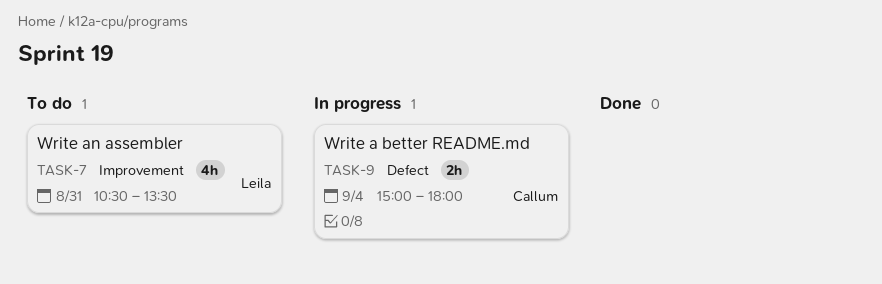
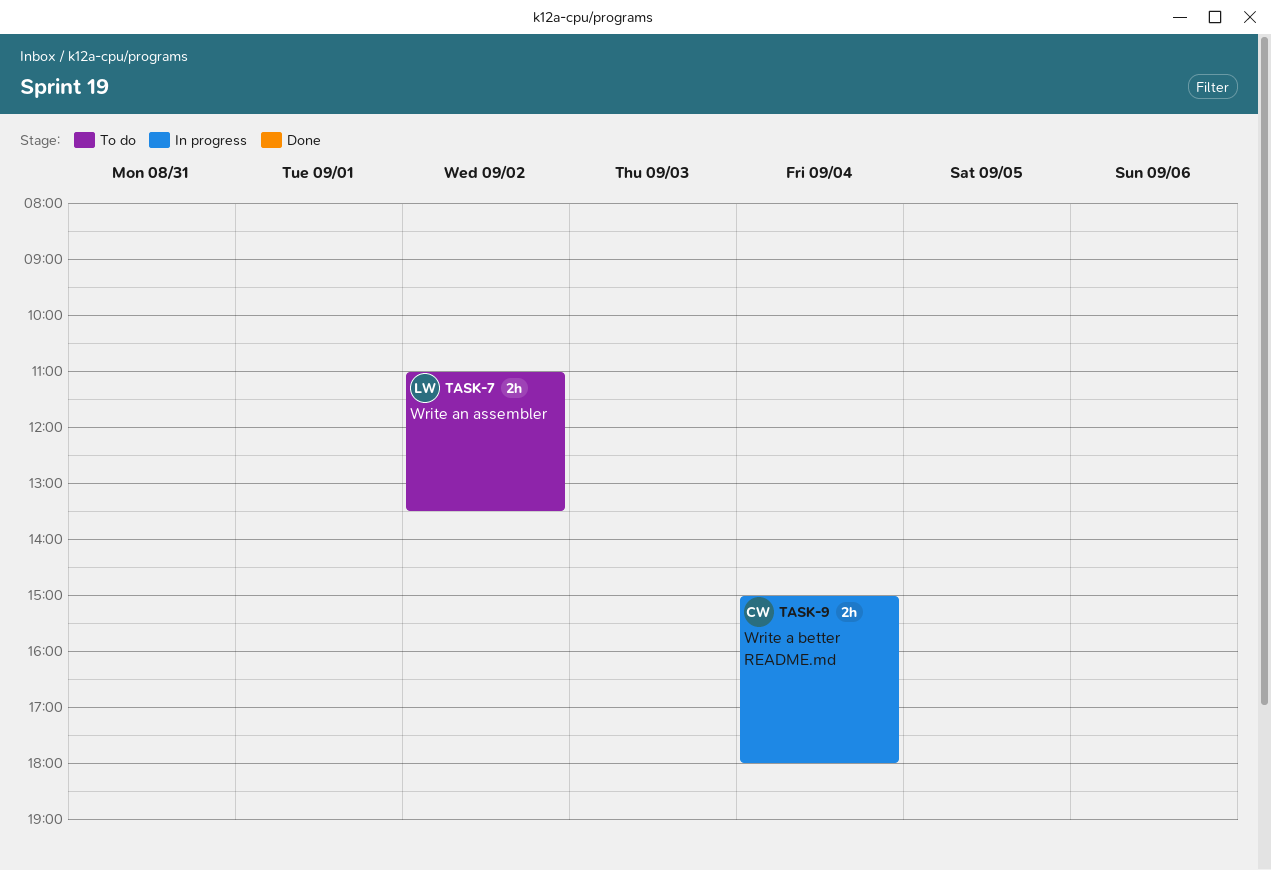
TASK-7, estimate: 4h -> 2h
TASK-7, day: Aug 31 -> Sep 2
TASK-7, begins: 10:30 -> 11:00

